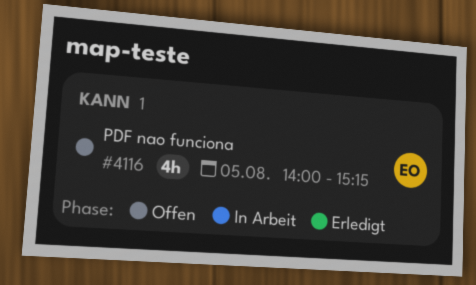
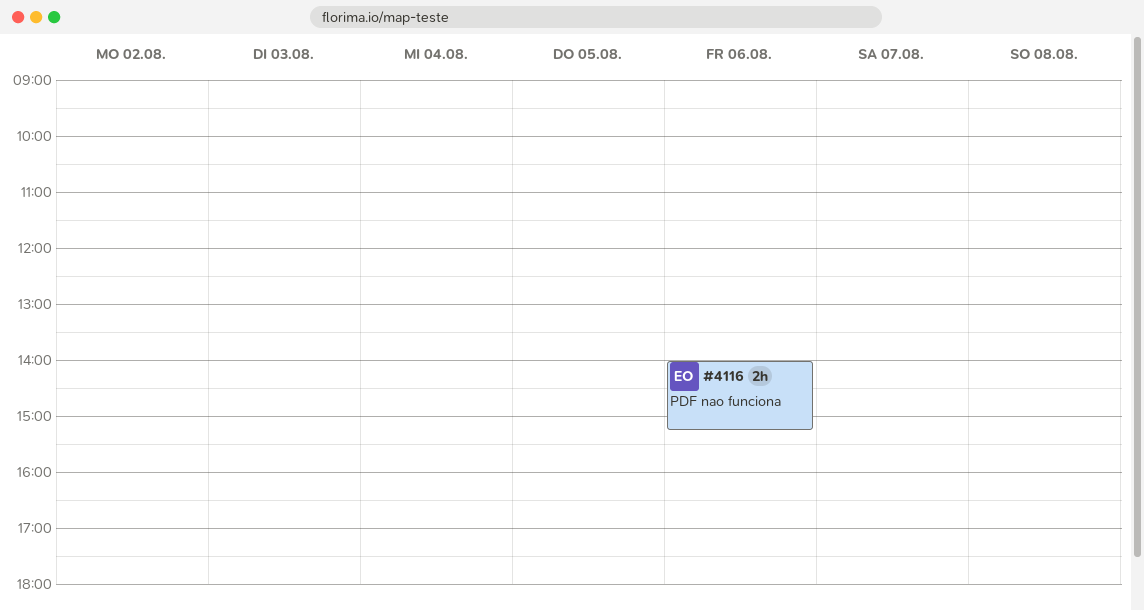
#4116, estimate: 4h -> 2h
#4116, day: Aug 5 -> Aug 6

